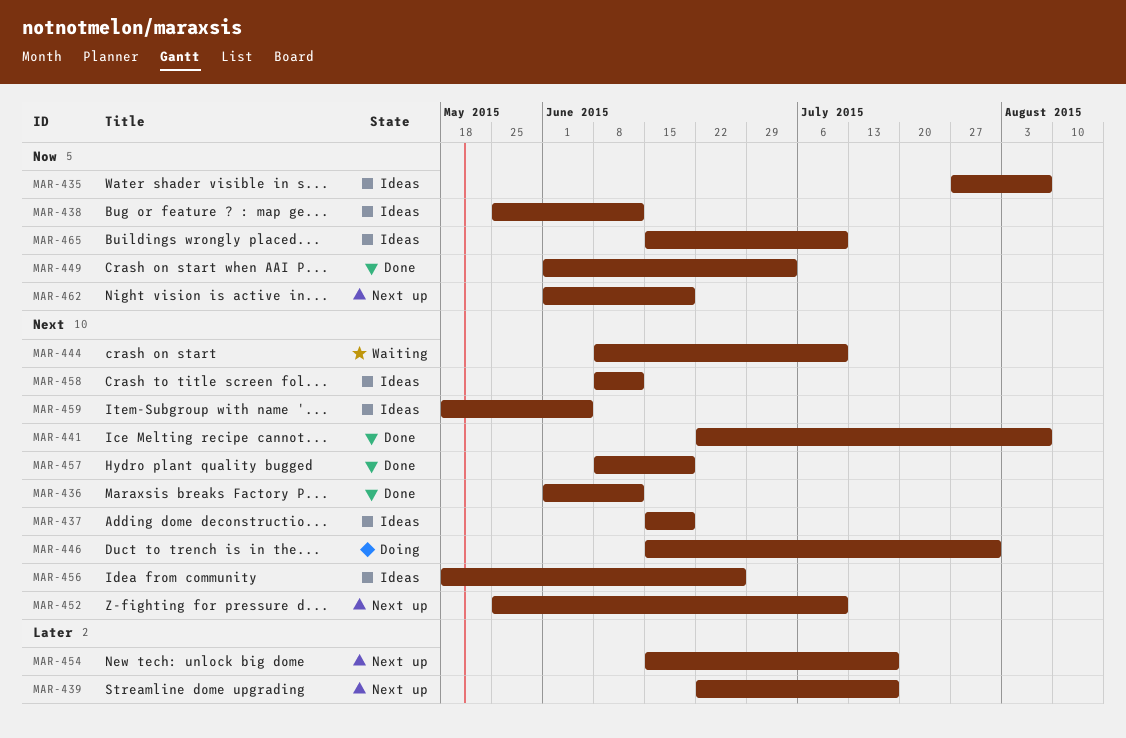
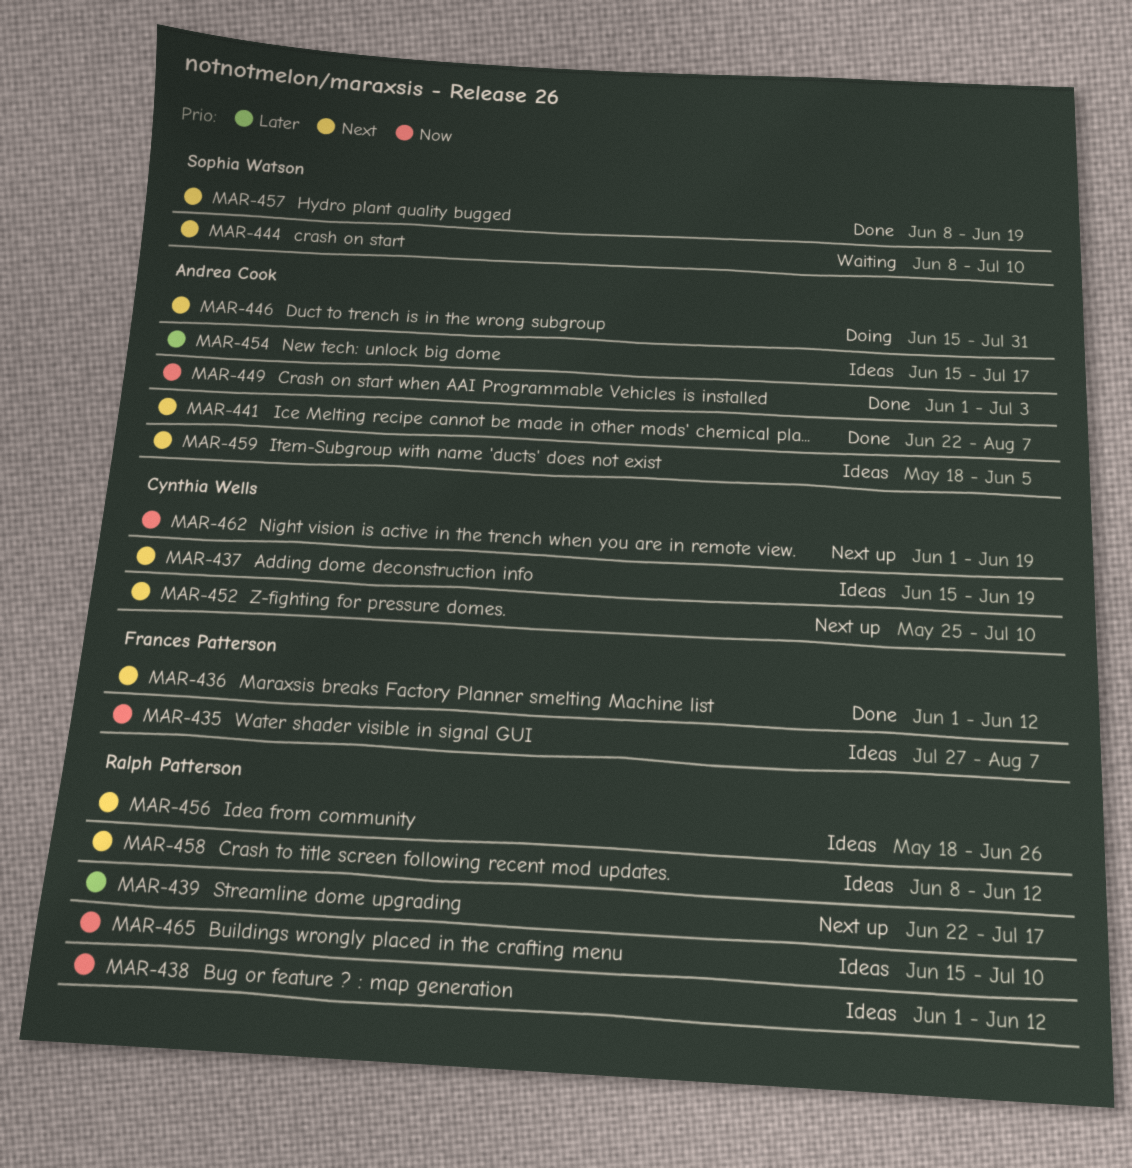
MAR-438, start: May 25 -> Jun 1
MAR-454, status: Next up -> Ideas

